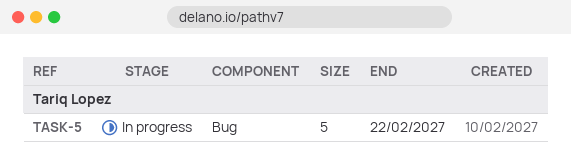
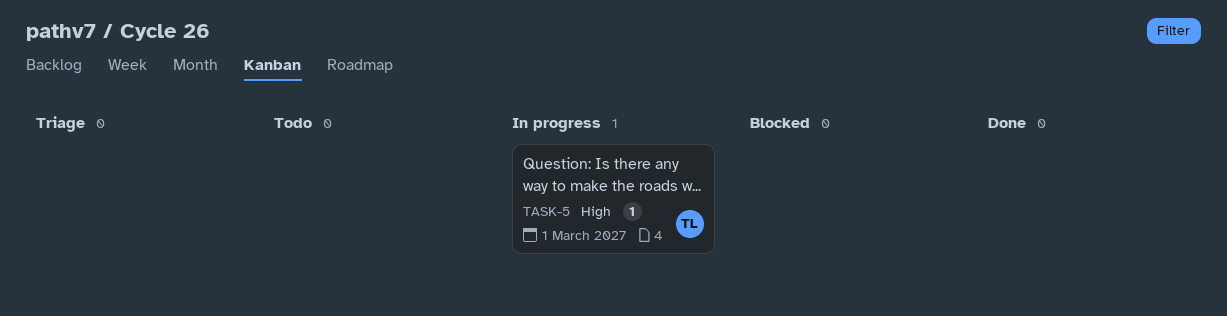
TASK-5, estimate: 5 -> 1
TASK-5, due: Feb 22 -> Mar 1

